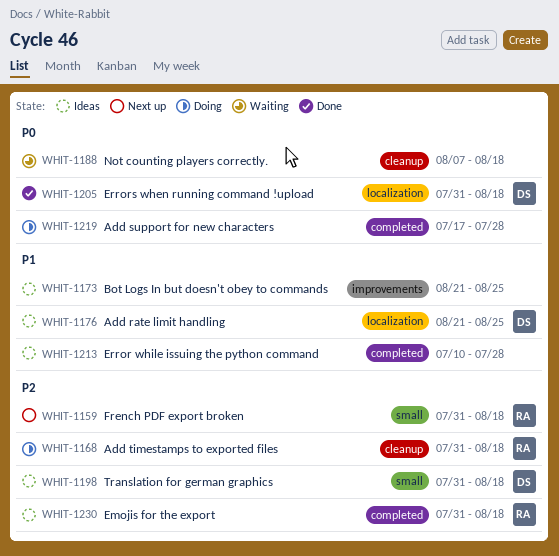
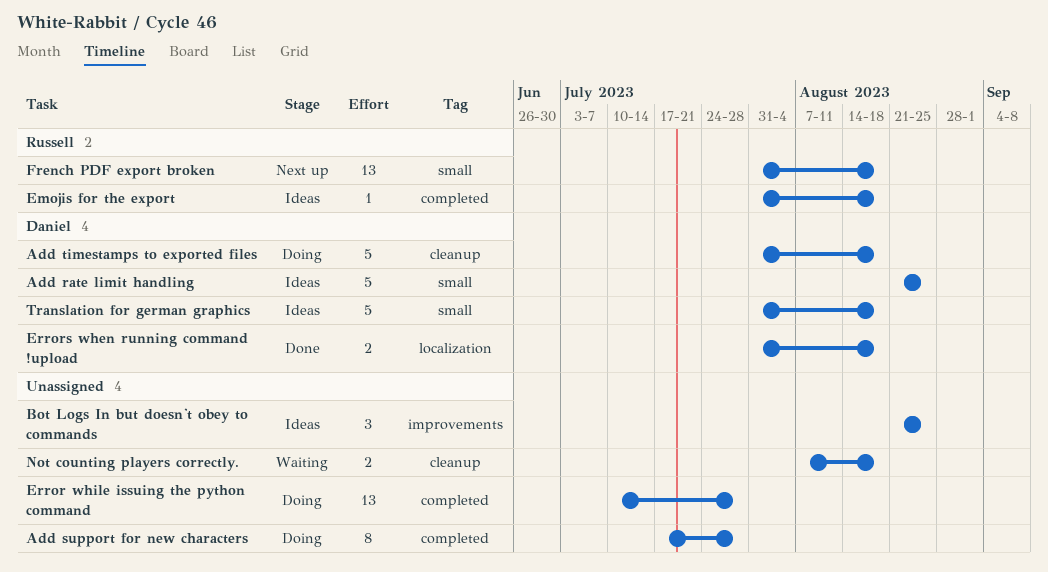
Add rate limit handling, label: localization -> small
Add timestamps to exported files, owner: Russell -> Daniel
Error while issuing the python command, status: Ideas -> Doing

